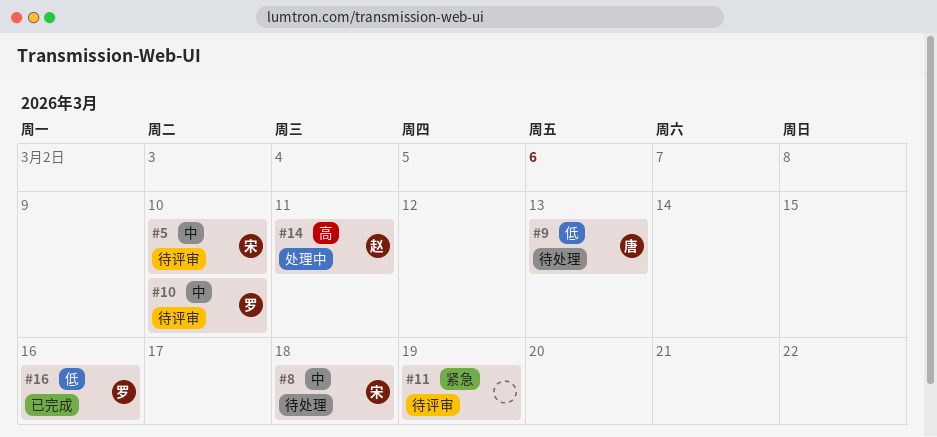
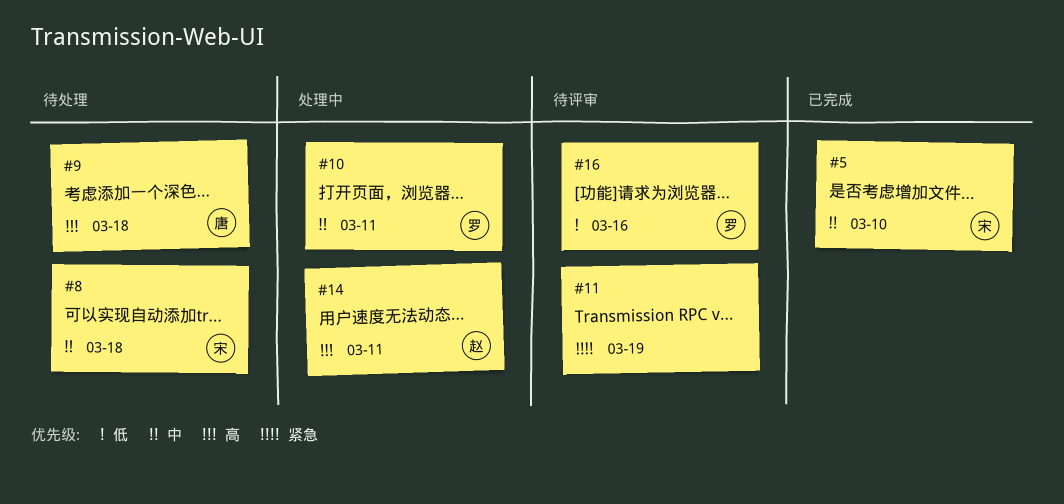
#5, status: 待评审 -> 已完成
#9, priority: 低 -> 高
#9, due: Mar 13 -> Mar 18
#10, status: 待评审 -> 处理中
#10, due: Mar 10 -> Mar 11
#16, status: 已完成 -> 待评审

